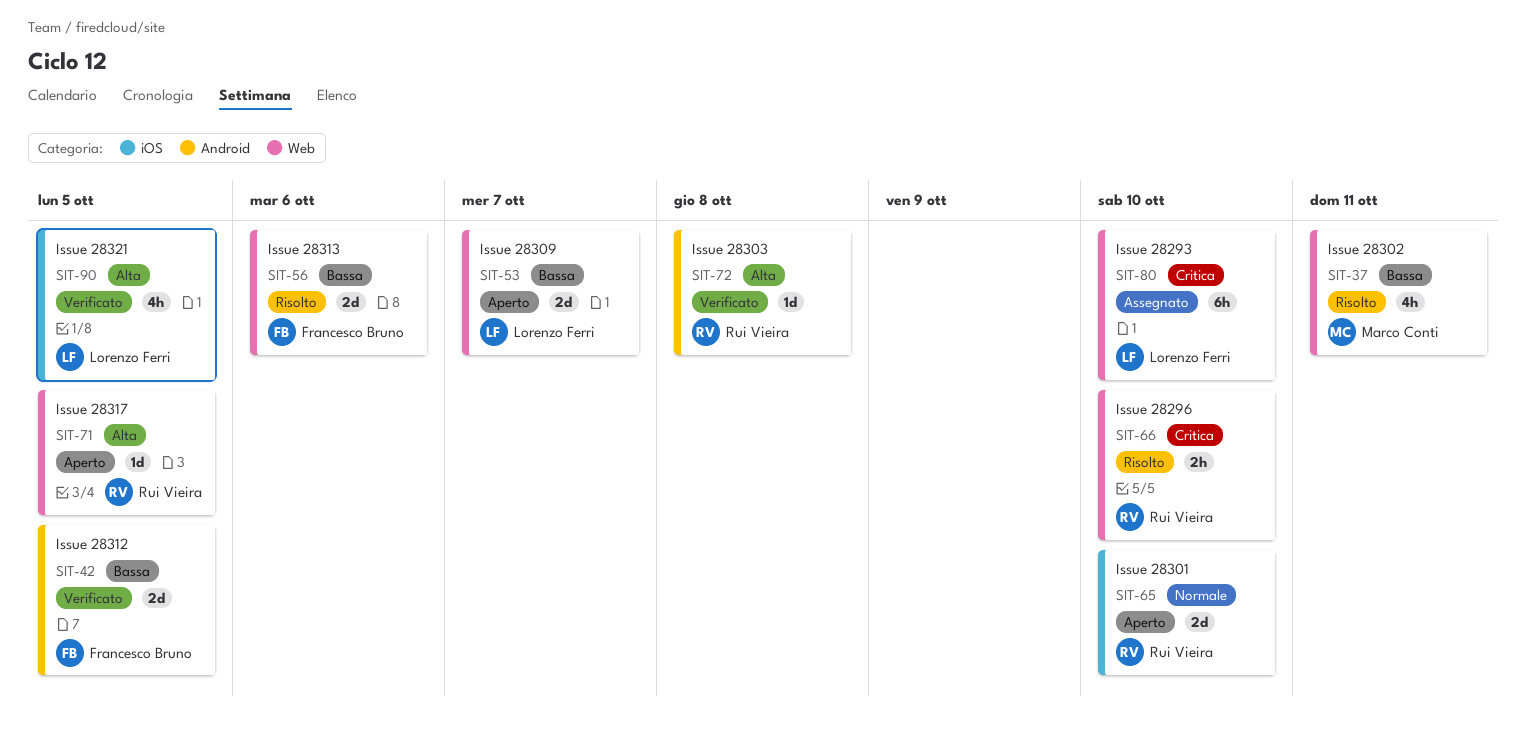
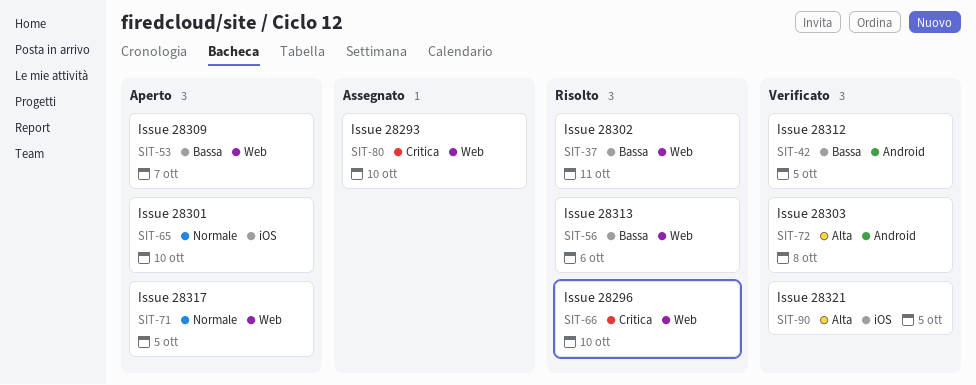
SIT-71, priority: Alta -> Normale

